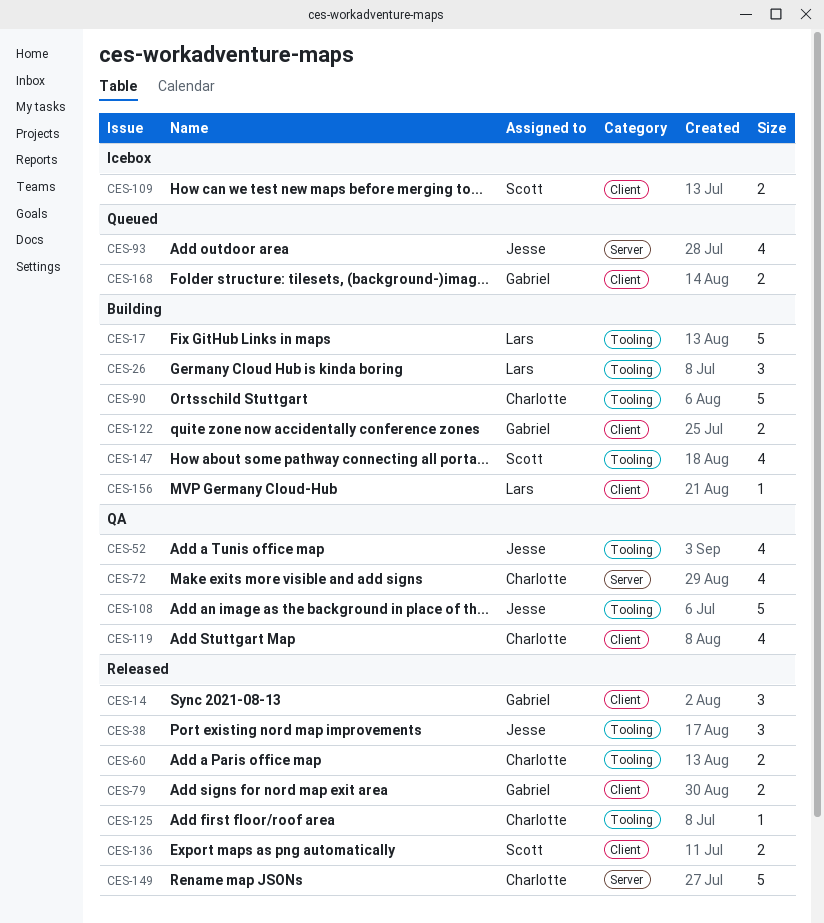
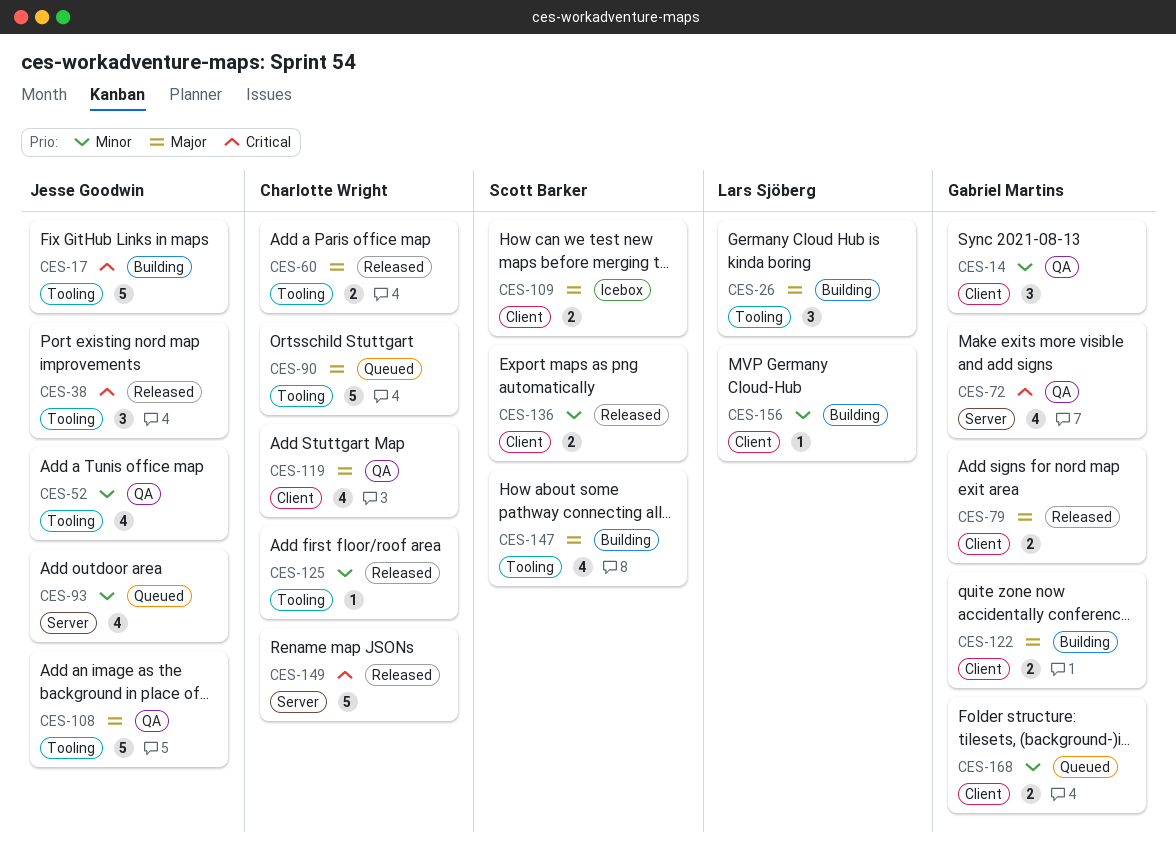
CES-14, status: Released -> QA
CES-17, owner: Lars Sjöberg -> Jesse Goodwin
CES-72, owner: Charlotte Wright -> Gabriel Martins
CES-90, status: Building -> Queued

